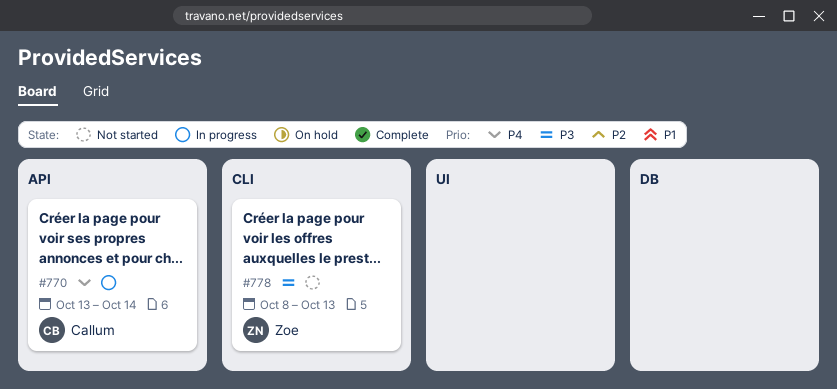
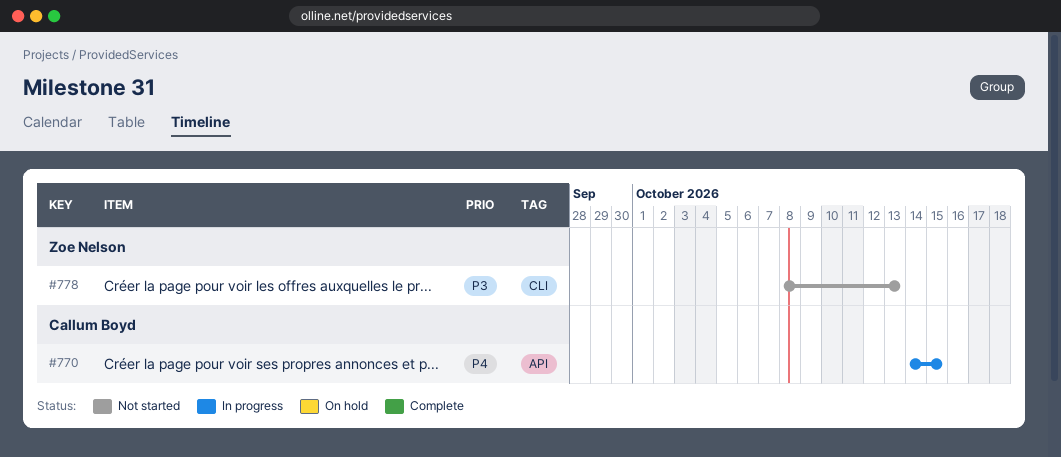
#770, start: Oct 13 -> Oct 14
#770, due: Oct 14 -> Oct 15

